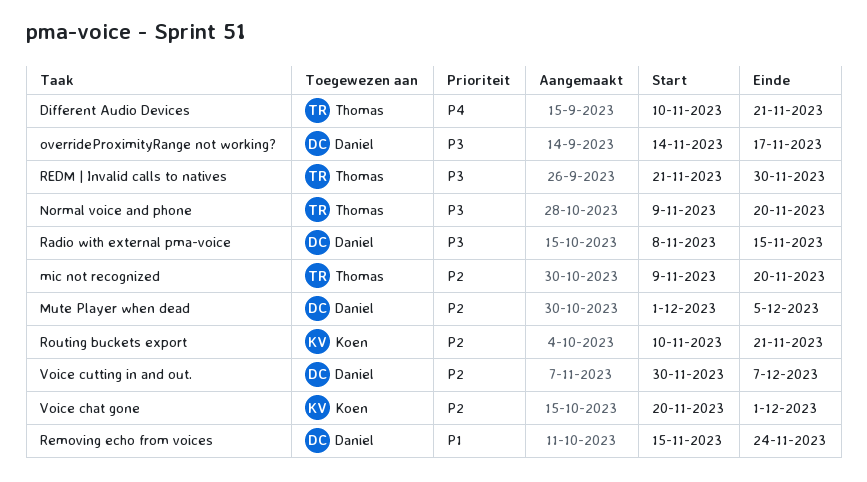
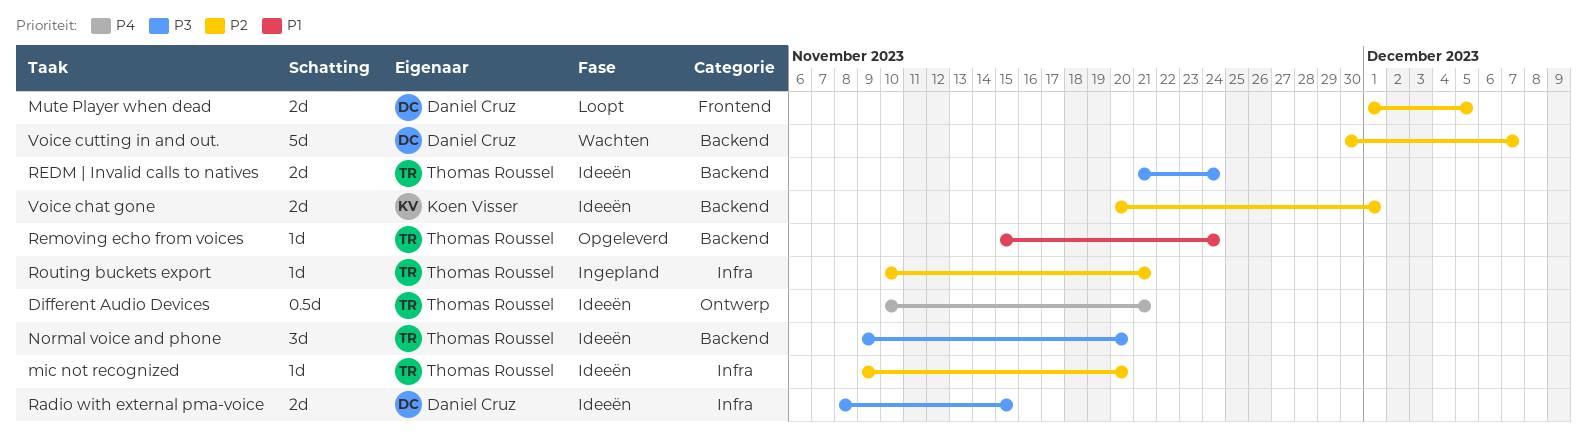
overrideProximityRange not working?: present -> none
REDM | Invalid calls to natives, due: Nov 30 -> Nov 24
Removing echo from voices, owner: Daniel Cruz -> Thomas Roussel
Routing buckets export, owner: Koen Visser -> Thomas Roussel

